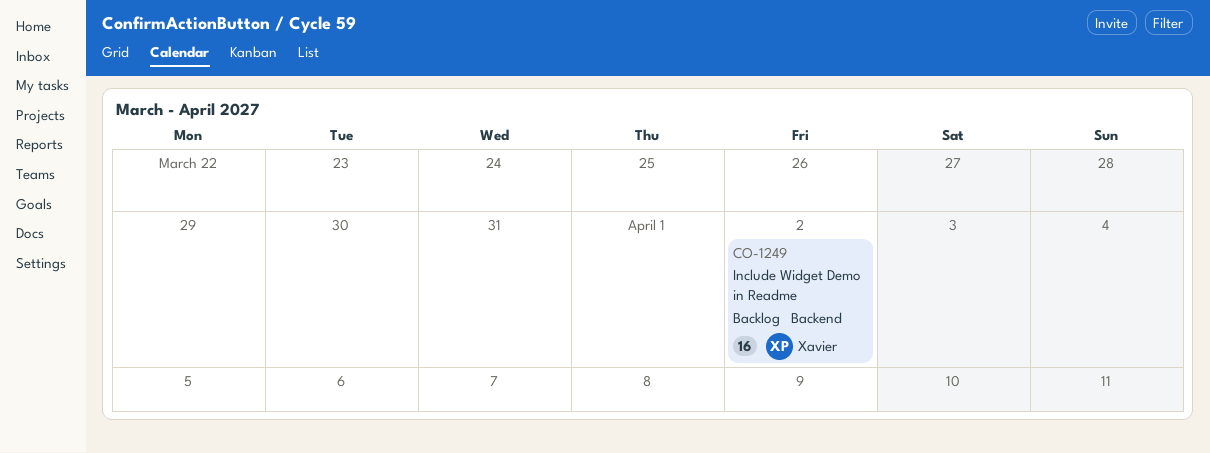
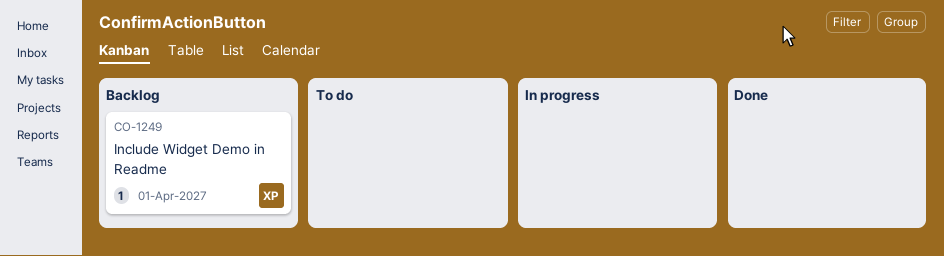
CO-1249, estimate: 16 -> 1
CO-1249, due: Apr 2 -> Apr 1

